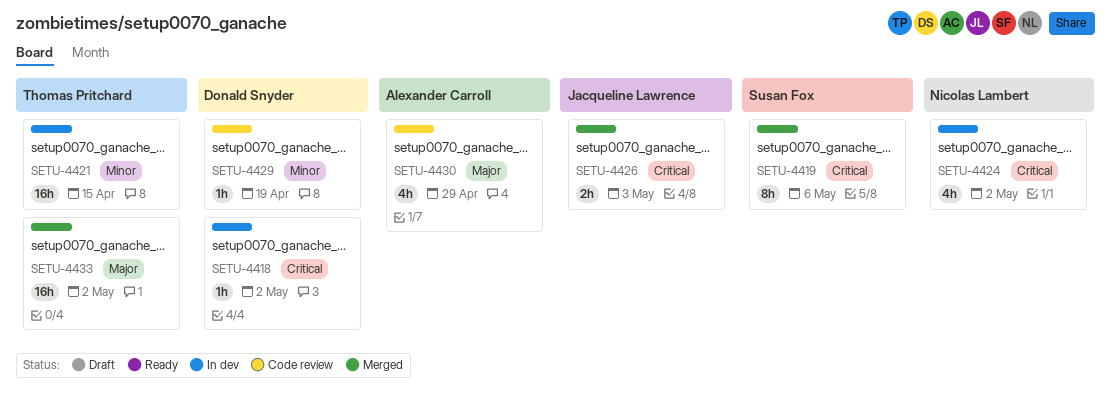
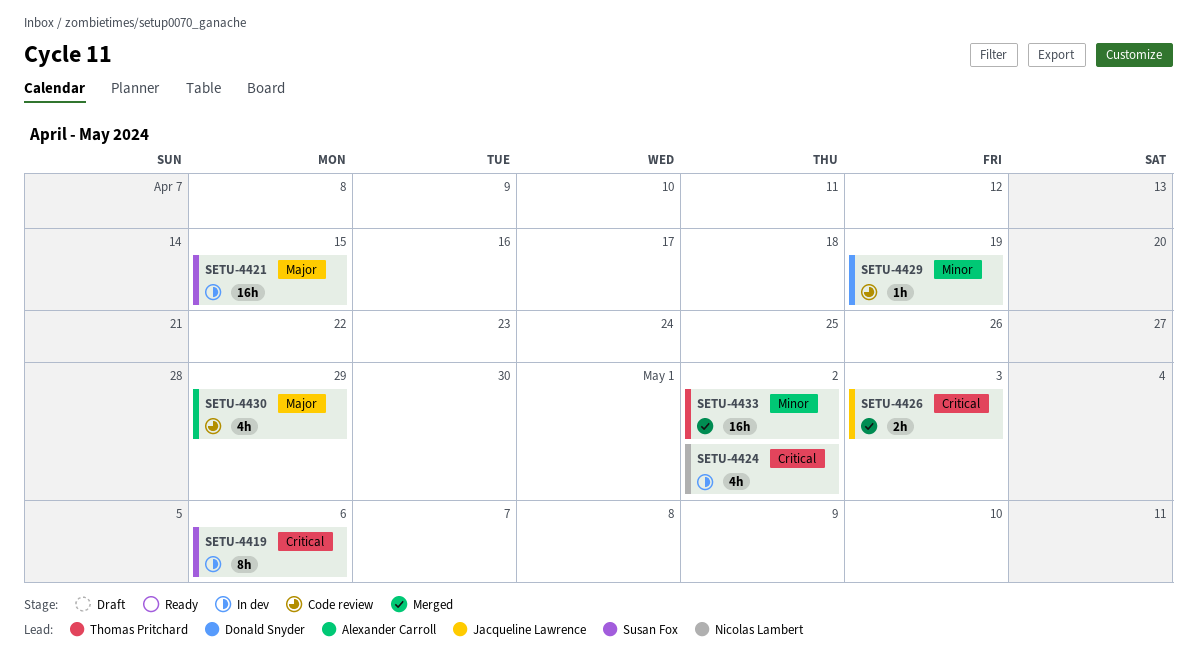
SETU-4418: present -> none
SETU-4419, status: Merged -> In dev
SETU-4421, owner: Thomas Pritchard -> Susan Fox
SETU-4421, priority: Minor -> Major
SETU-4433, priority: Major -> Minor

